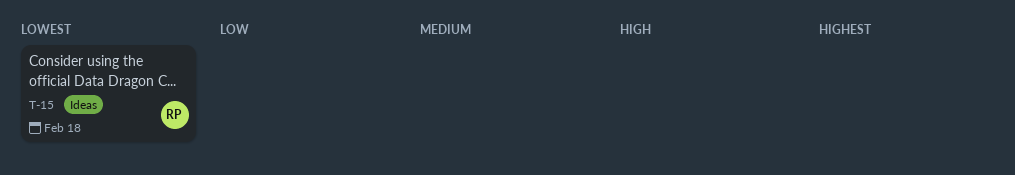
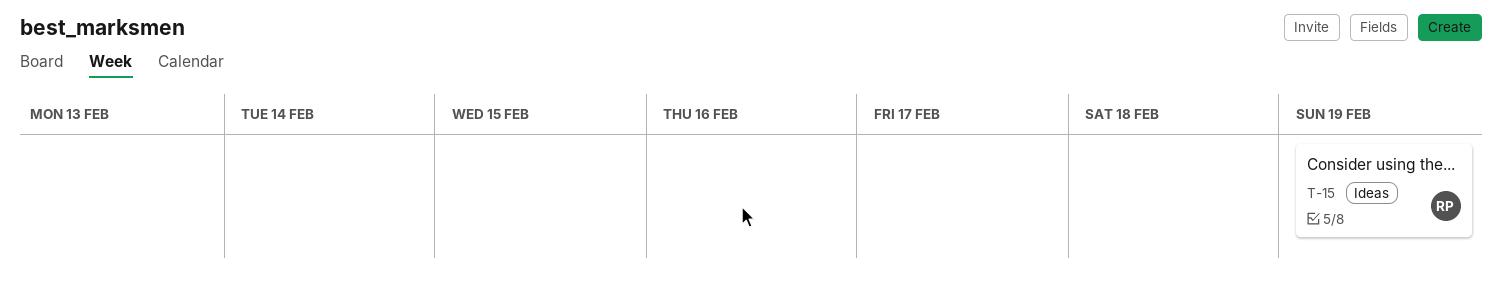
T-15, due: Feb 18 -> Feb 19

